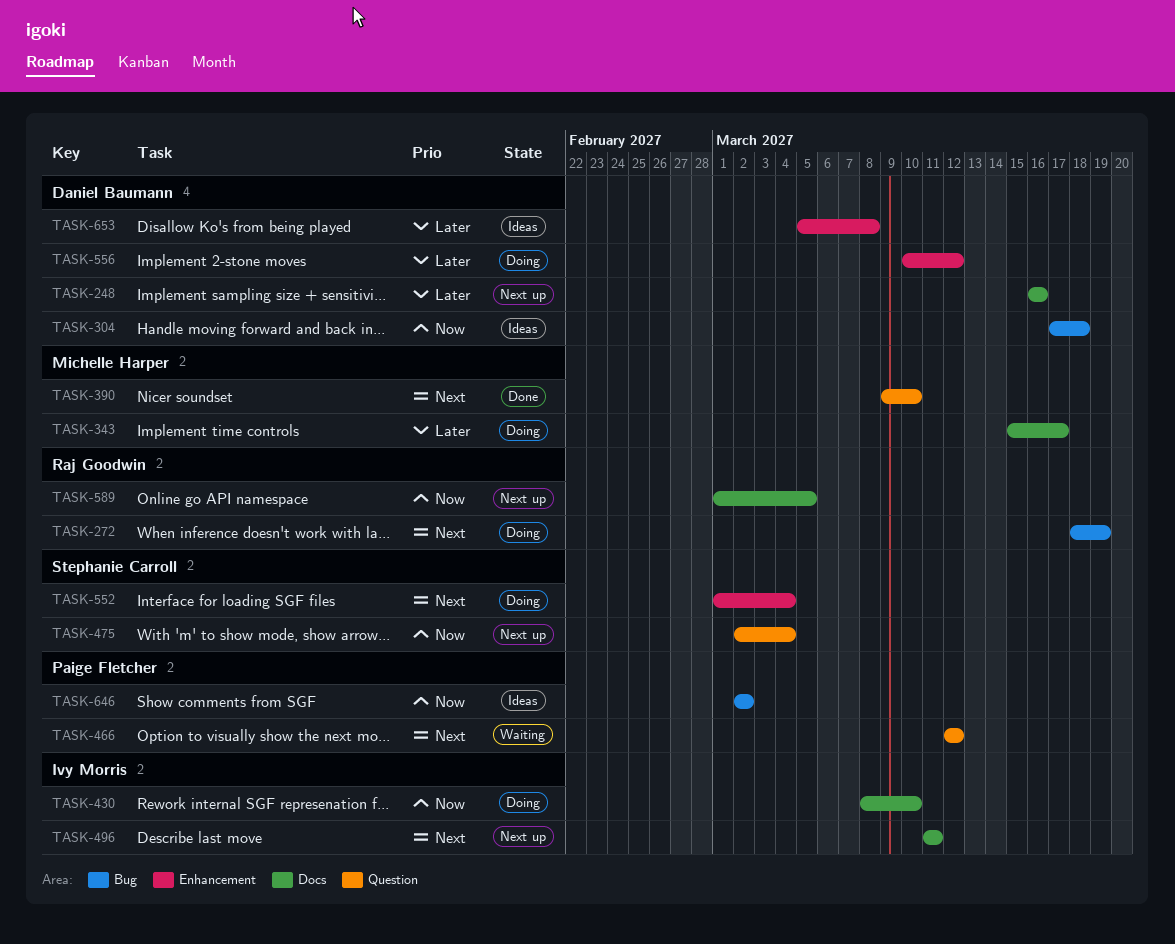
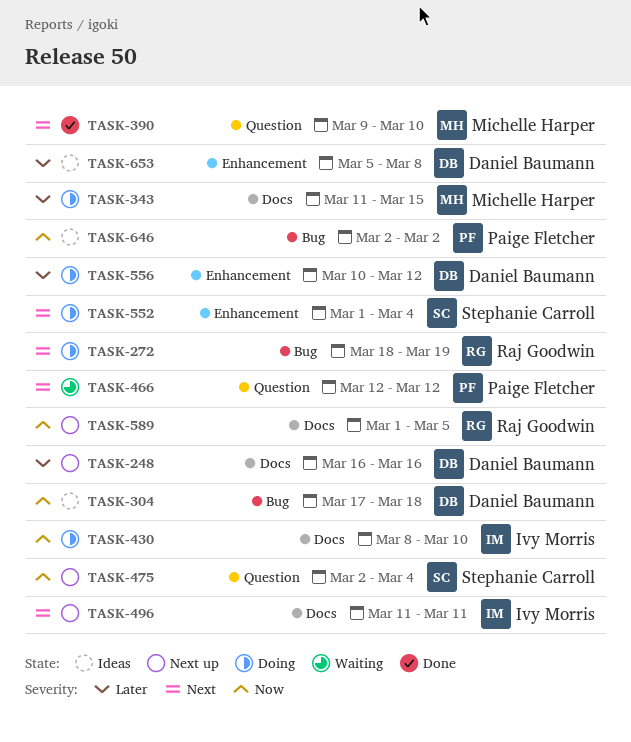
TASK-343, start: Mar 15 -> Mar 11
TASK-343, due: Mar 17 -> Mar 15

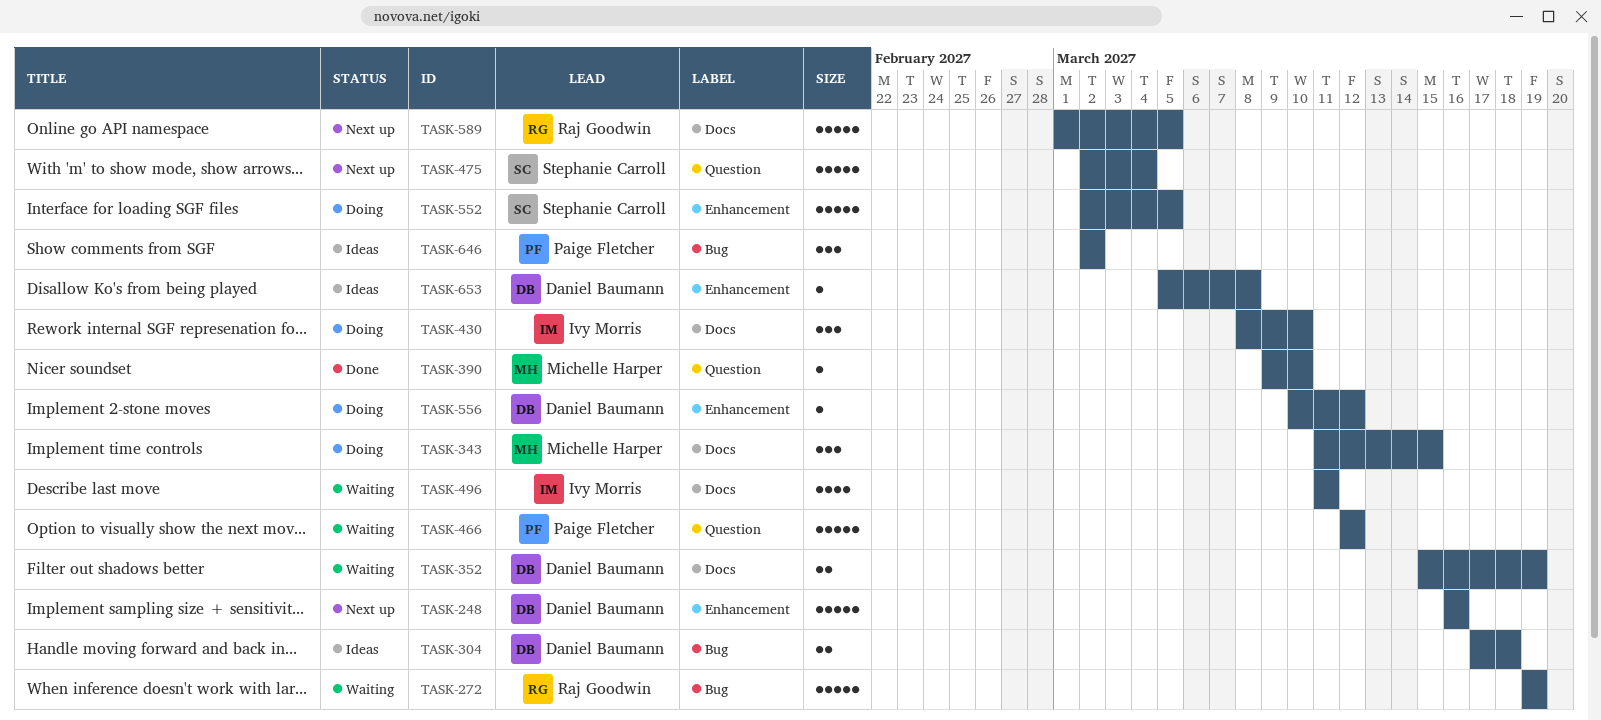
TASK-248, label: Docs -> Enhancement
TASK-272, status: Doing -> Waiting
TASK-272, start: Mar 18 -> Mar 19
TASK-352: none -> present
TASK-496, status: Next up -> Waiting
TASK-552, start: Mar 1 -> Mar 2
TASK-552, due: Mar 4 -> Mar 5

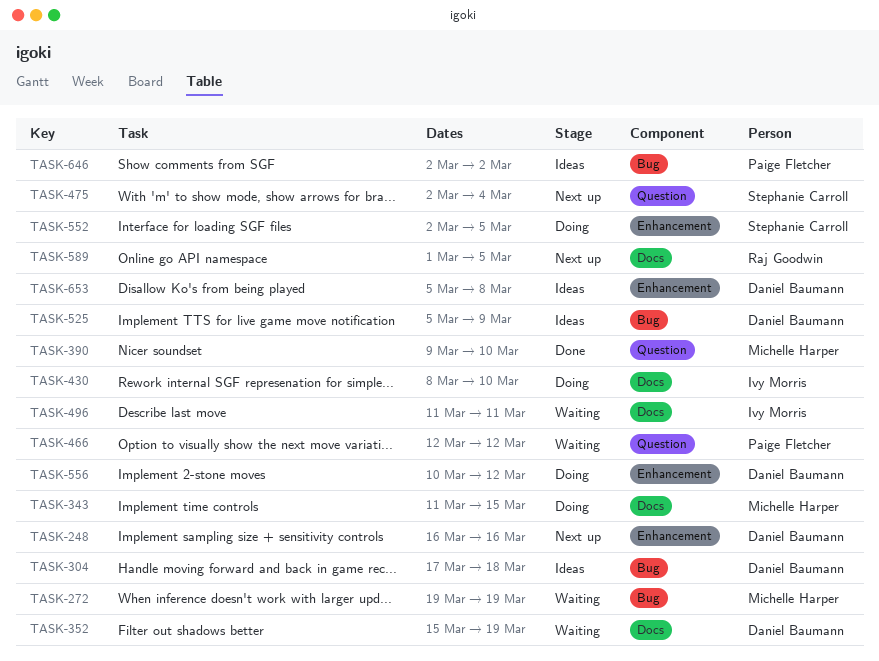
TASK-272, owner: Raj Goodwin -> Michelle Harper
TASK-525: none -> present

